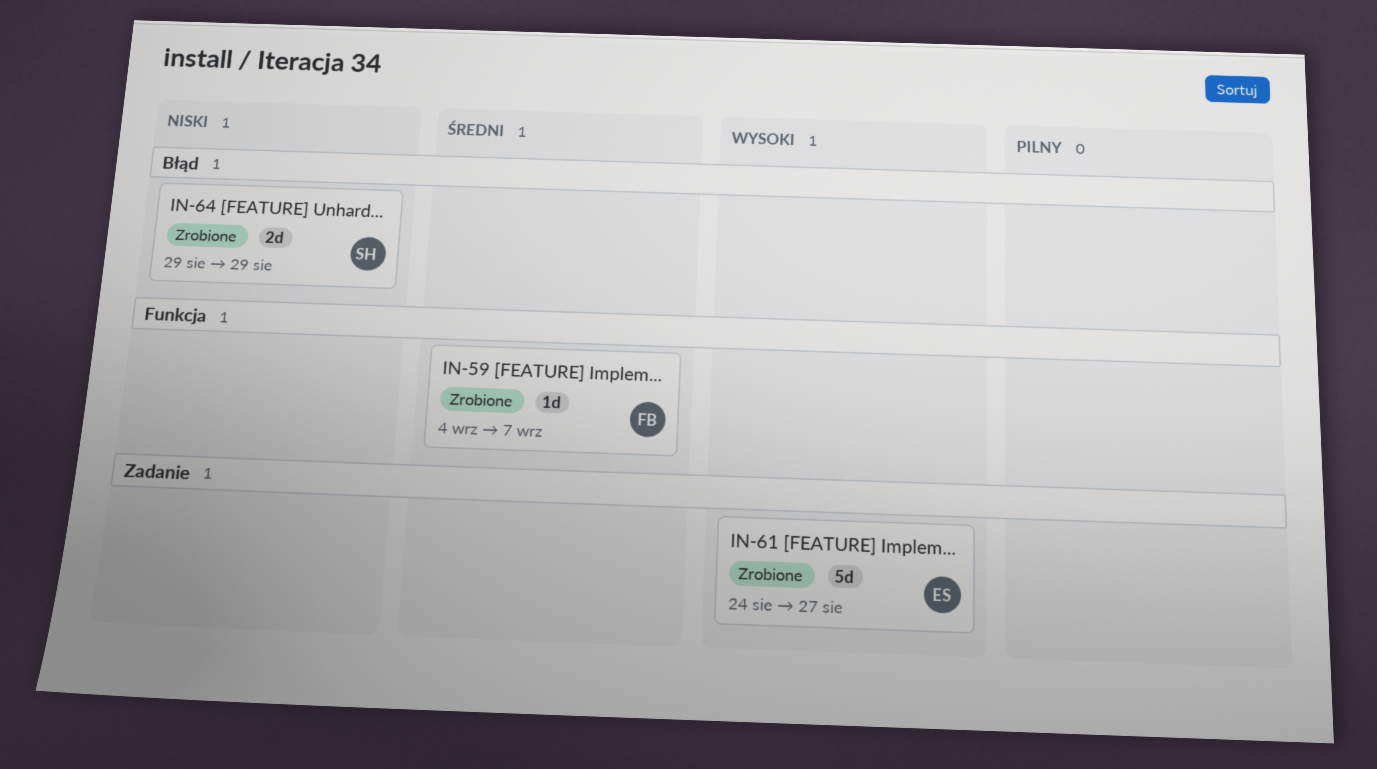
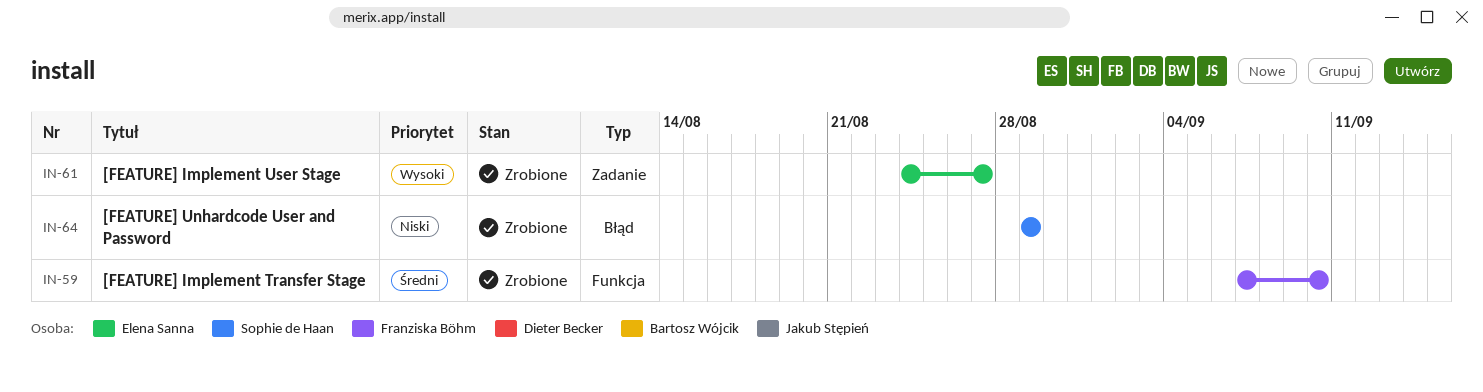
IN-59, start: Sep 4 -> Sep 7
IN-59, due: Sep 7 -> Sep 10

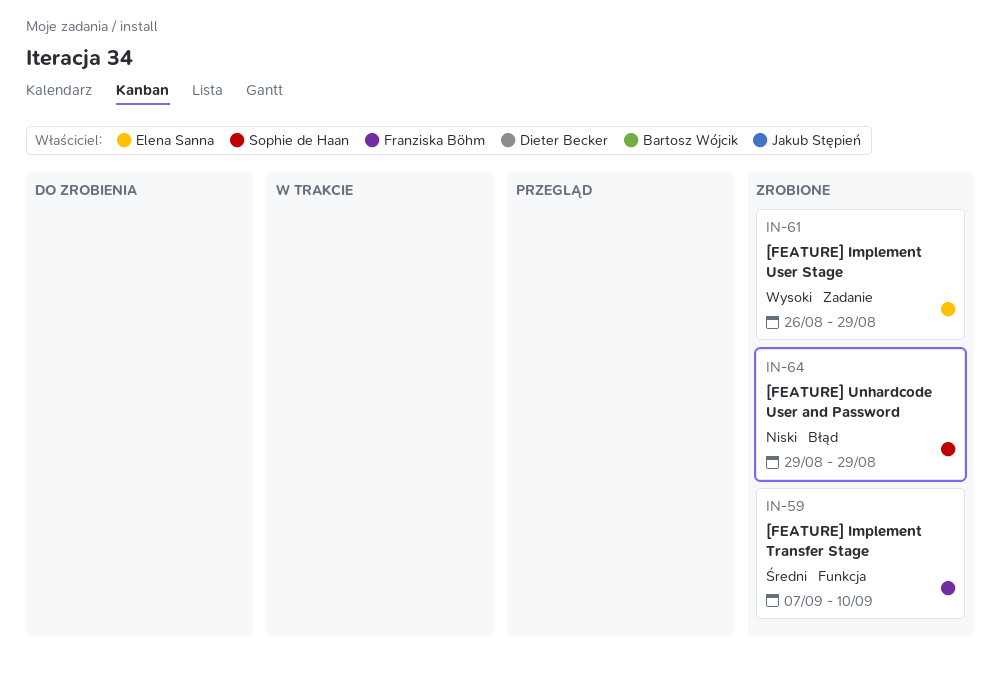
IN-61, start: Aug 24 -> Aug 26
IN-61, due: Aug 27 -> Aug 29

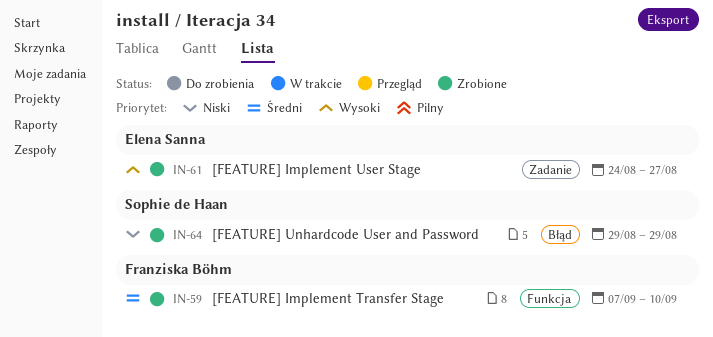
IN-61, start: Aug 26 -> Aug 24
IN-61, due: Aug 29 -> Aug 27

